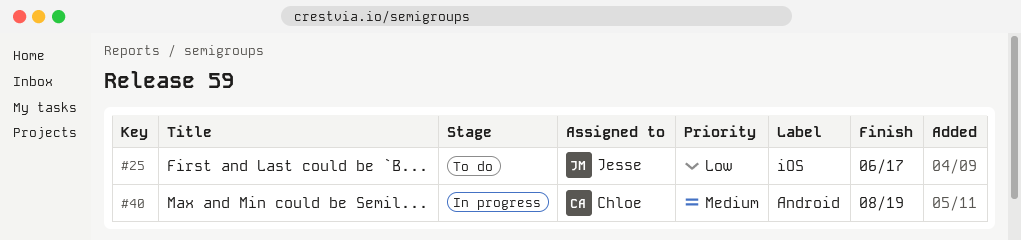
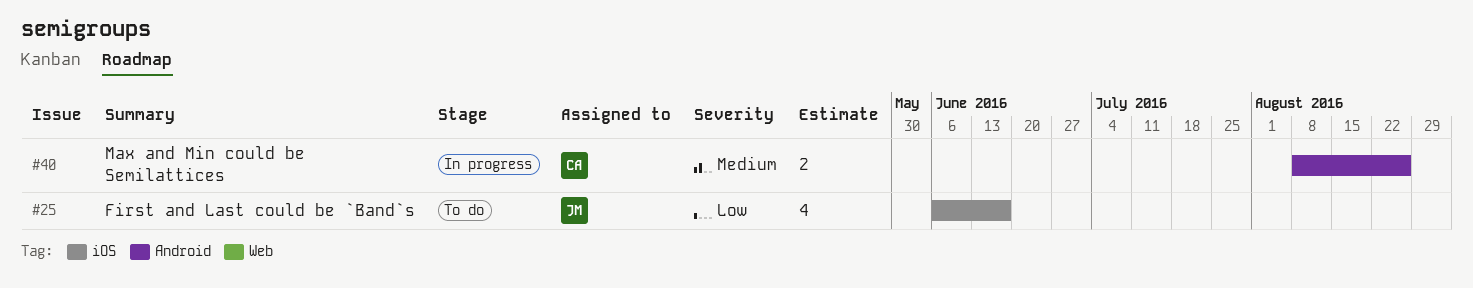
#40, due: Aug 19 -> Aug 26

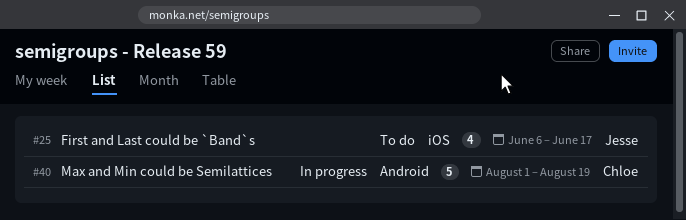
#40, estimate: 2 -> 5
#40, start: Aug 8 -> Aug 1
#40, due: Aug 26 -> Aug 19

